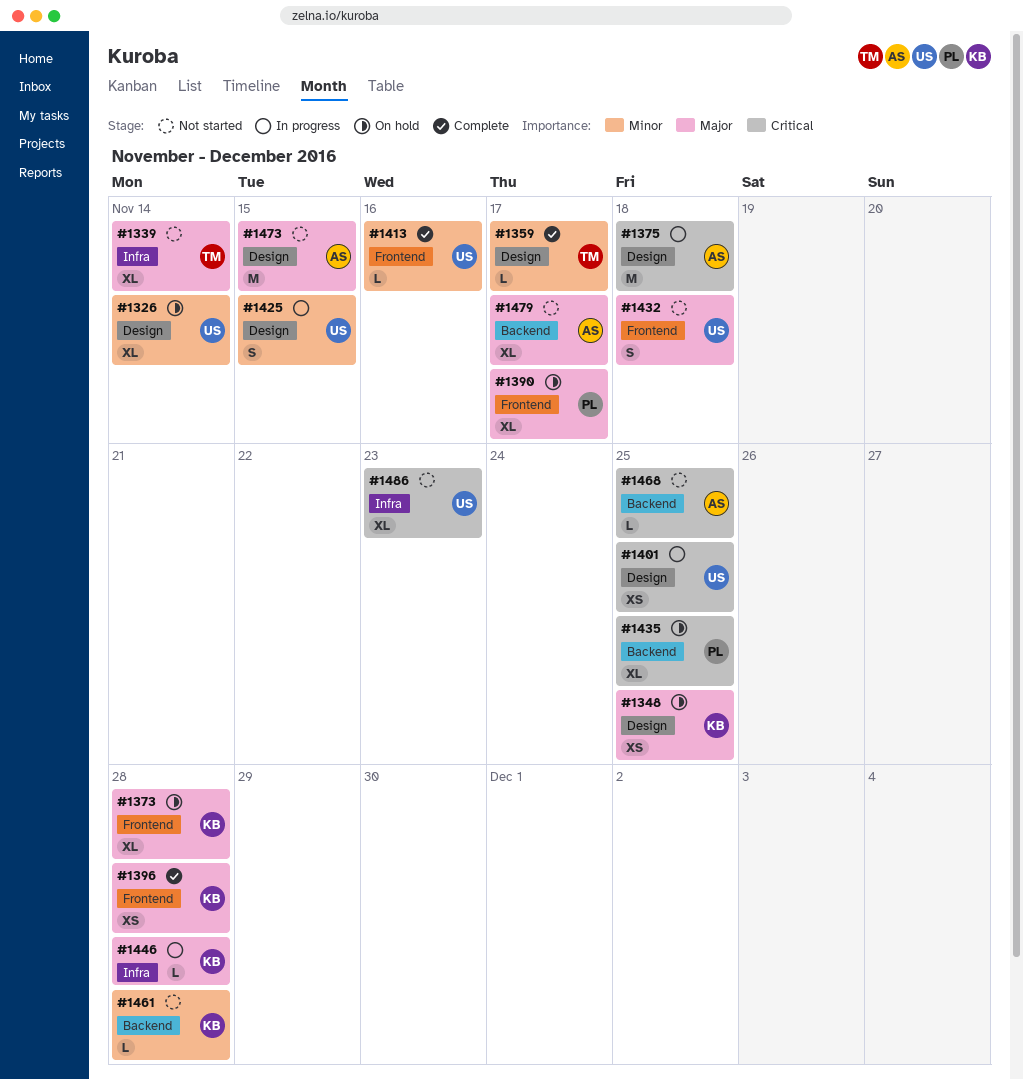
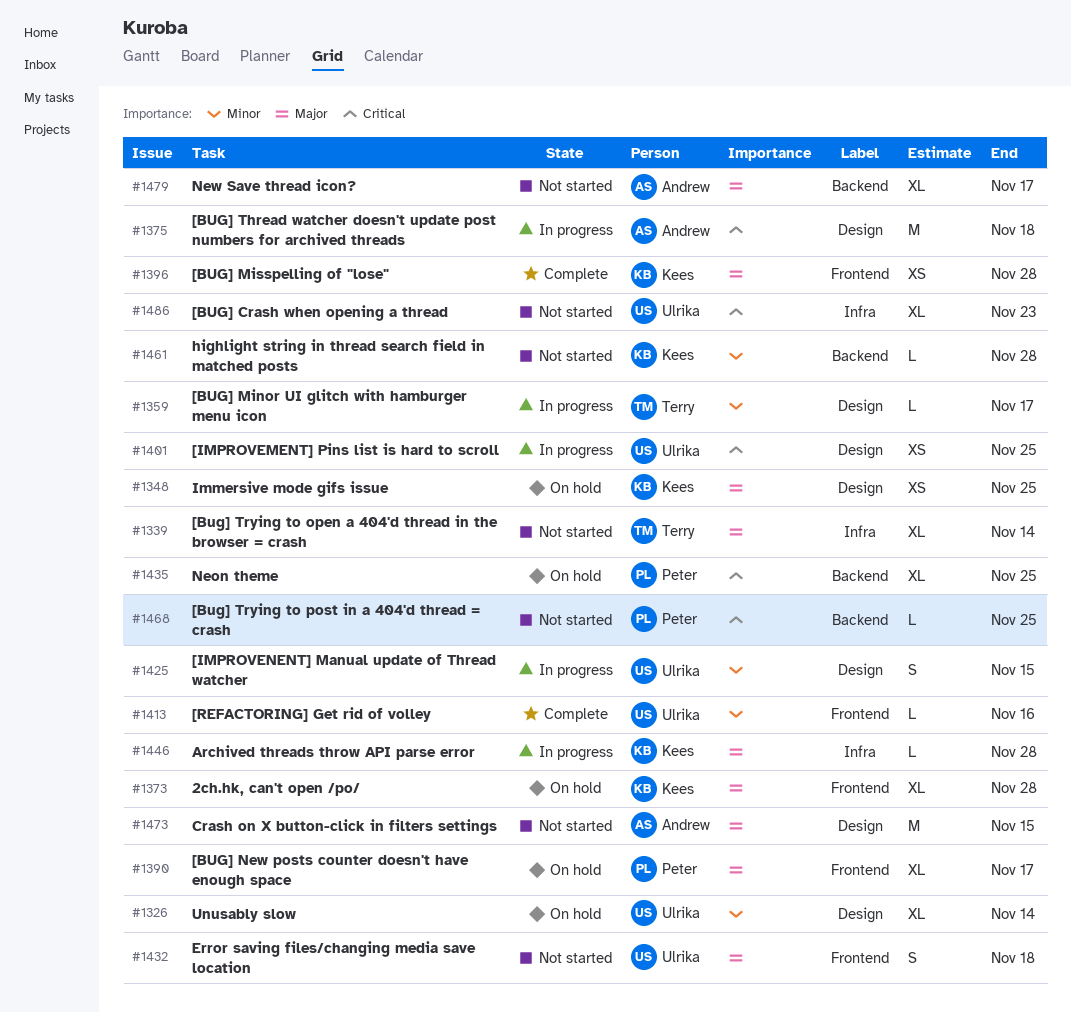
#1359, status: Complete -> In progress
#1468, owner: Andrew -> Peter

